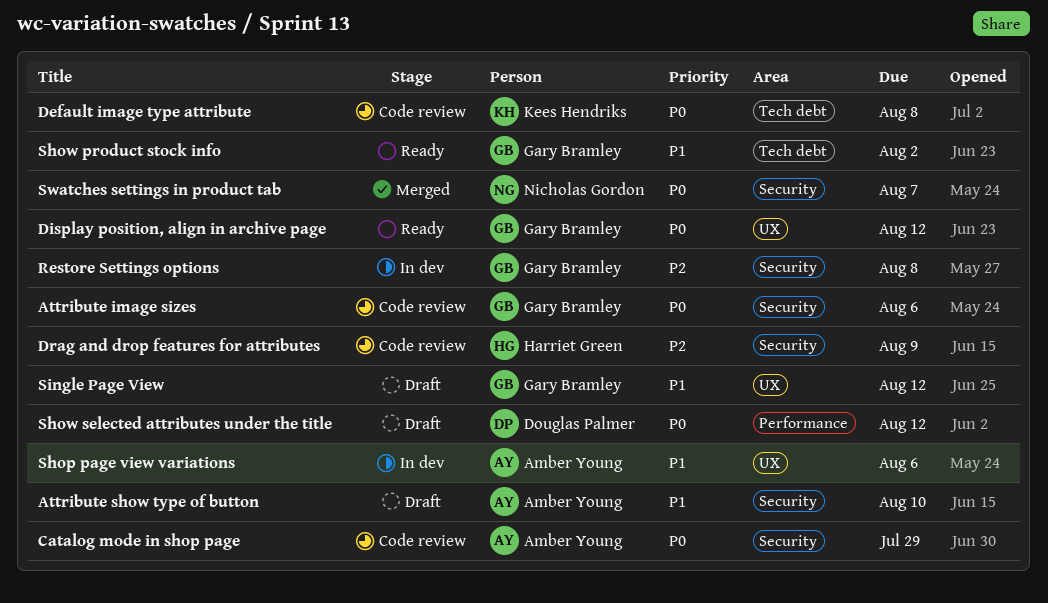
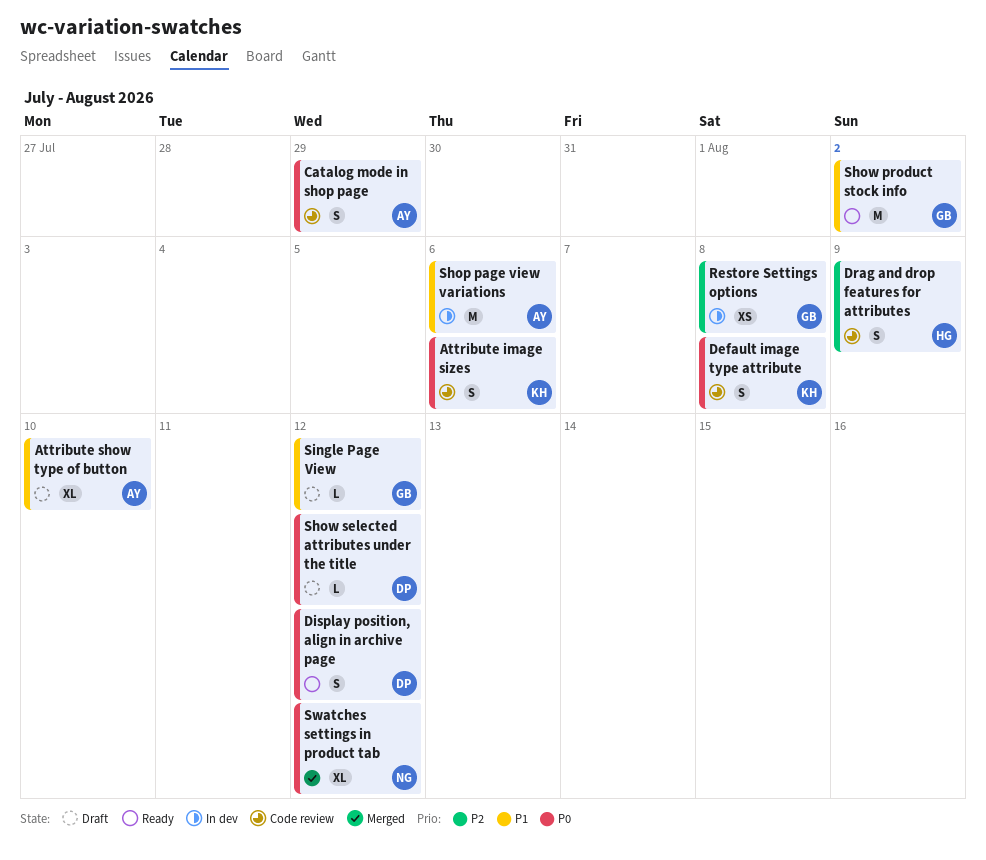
Attribute image sizes, owner: Gary Bramley -> Kees Hendriks
Display position, align in archive page, owner: Gary Bramley -> Douglas Palmer
Swatches settings in product tab, due: Aug 7 -> Aug 12

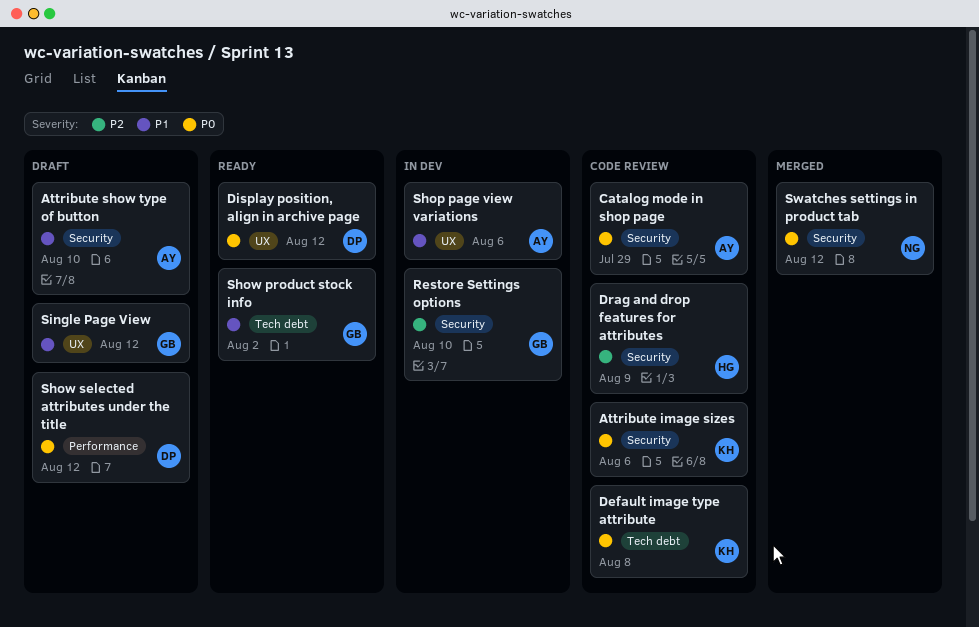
Restore Settings options, due: Aug 8 -> Aug 10

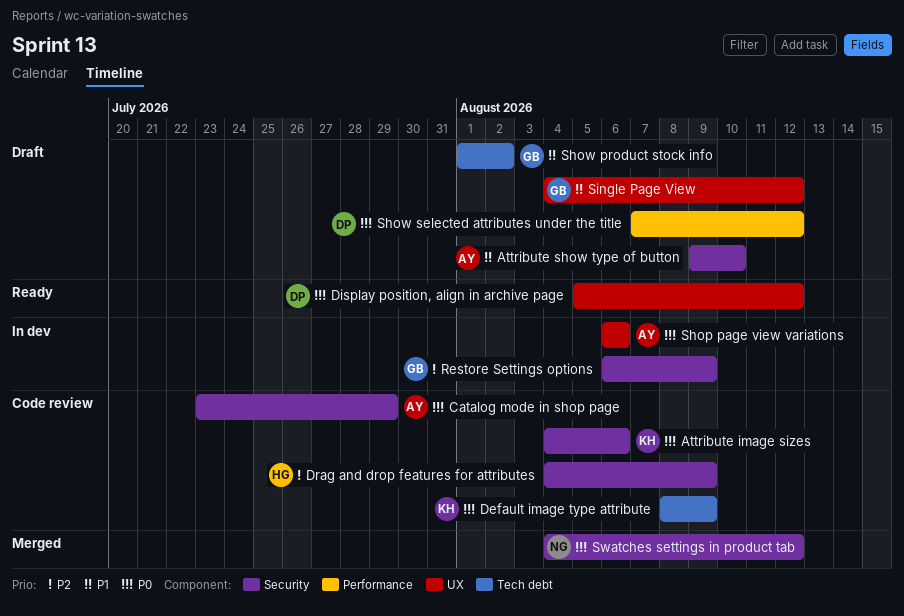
Default image type attribute, due: Aug 8 -> Aug 9
Restore Settings options, due: Aug 10 -> Aug 9
Shop page view variations, priority: P1 -> P0
Show product stock info, status: Ready -> Draft

